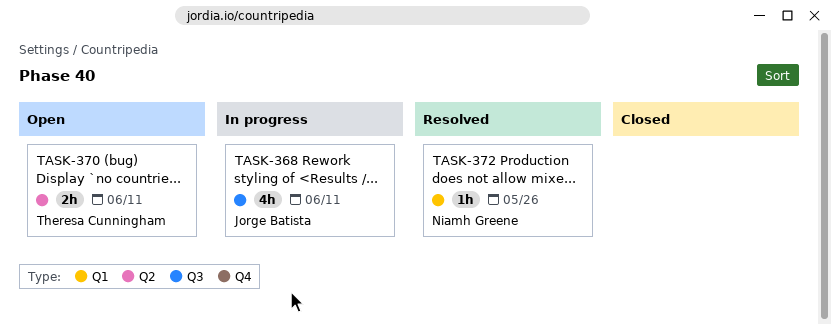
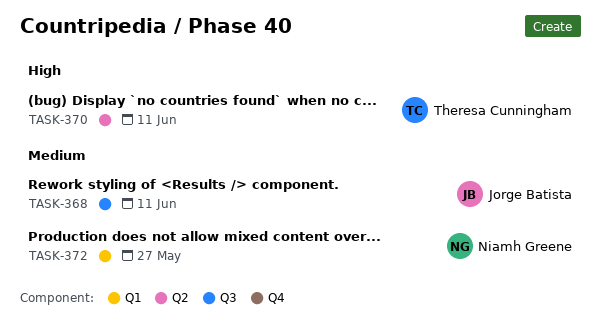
TASK-372, due: May 26 -> May 27

